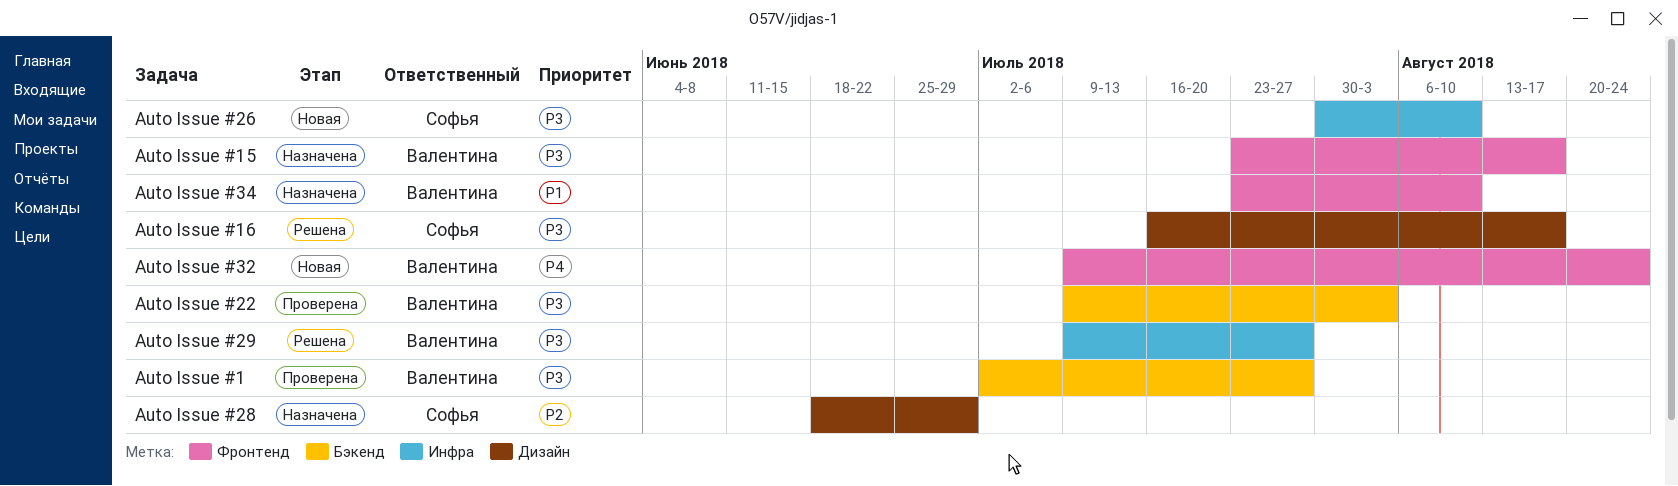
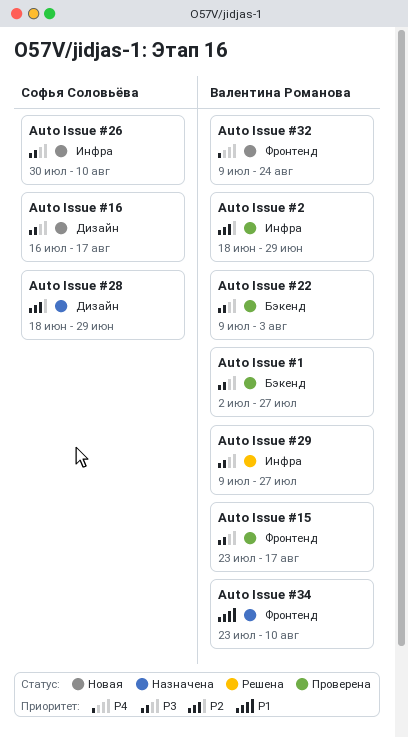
Auto Issue #15, status: Назначена -> Проверена
Auto Issue #16, status: Решена -> Новая
Auto Issue #2: none -> present

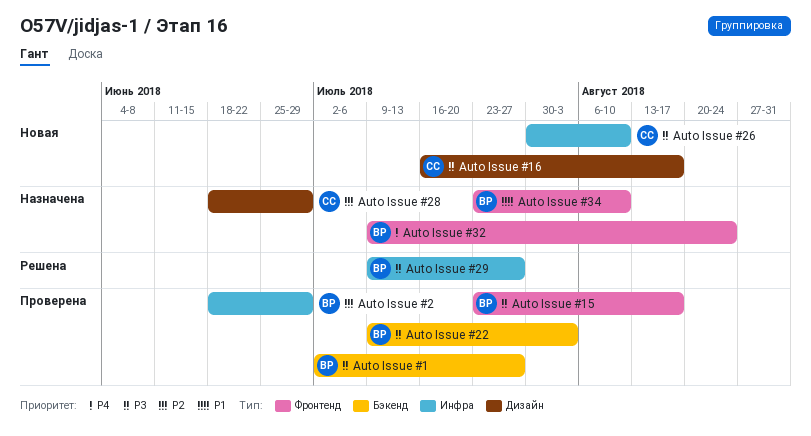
Auto Issue #32, status: Новая -> Назначена

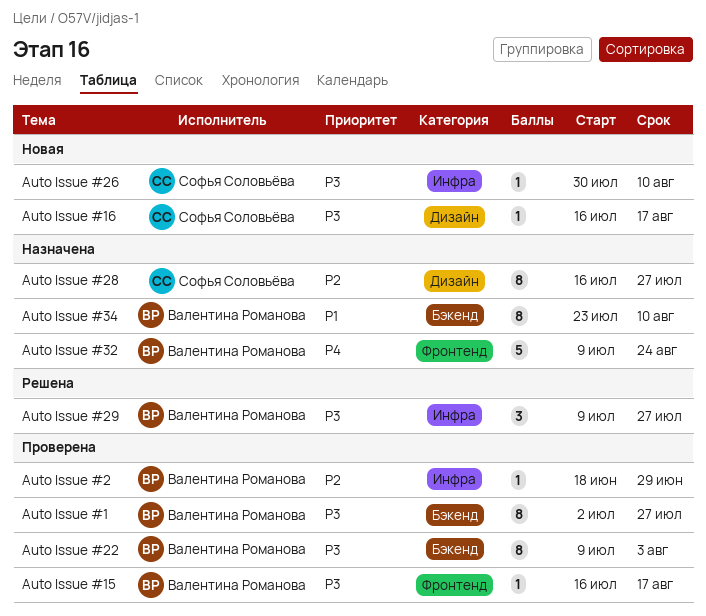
Auto Issue #15, start: Jul 23 -> Jul 16
Auto Issue #28, start: Jun 18 -> Jul 16
Auto Issue #28, due: Jun 29 -> Jul 27
Auto Issue #34, label: Фронтенд -> Бэкенд

